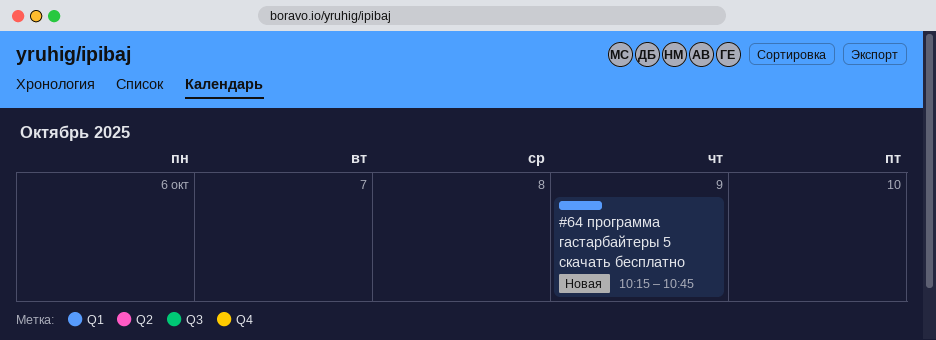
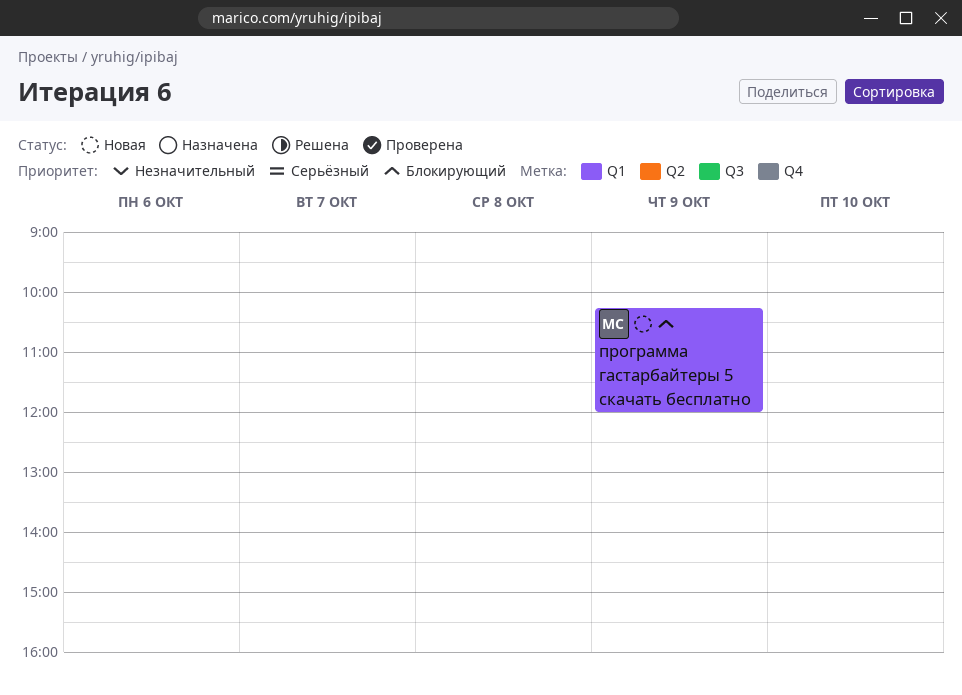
программа гастарбайтеры 5 скачать бесплатно, ends: 10:45 -> 12:00

